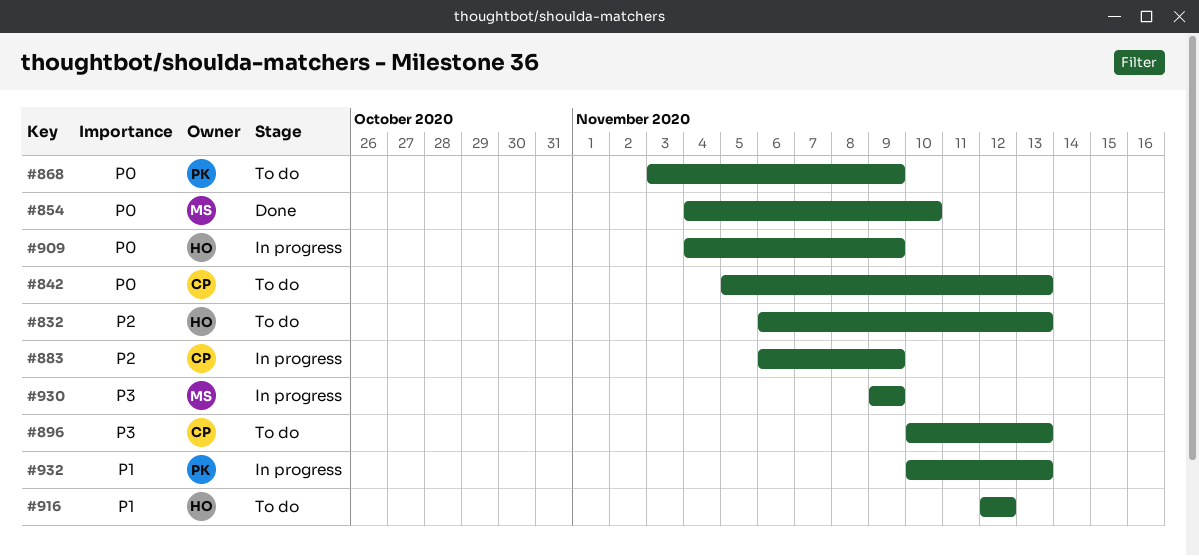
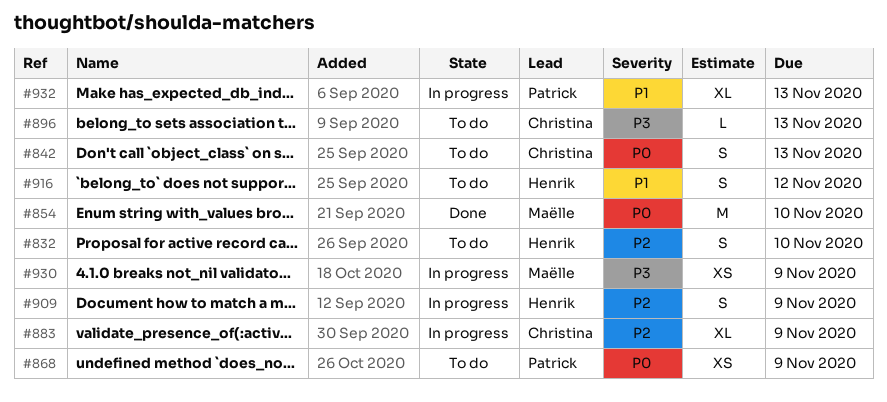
#832, due: Nov 13 -> Nov 10
#909, priority: P0 -> P2

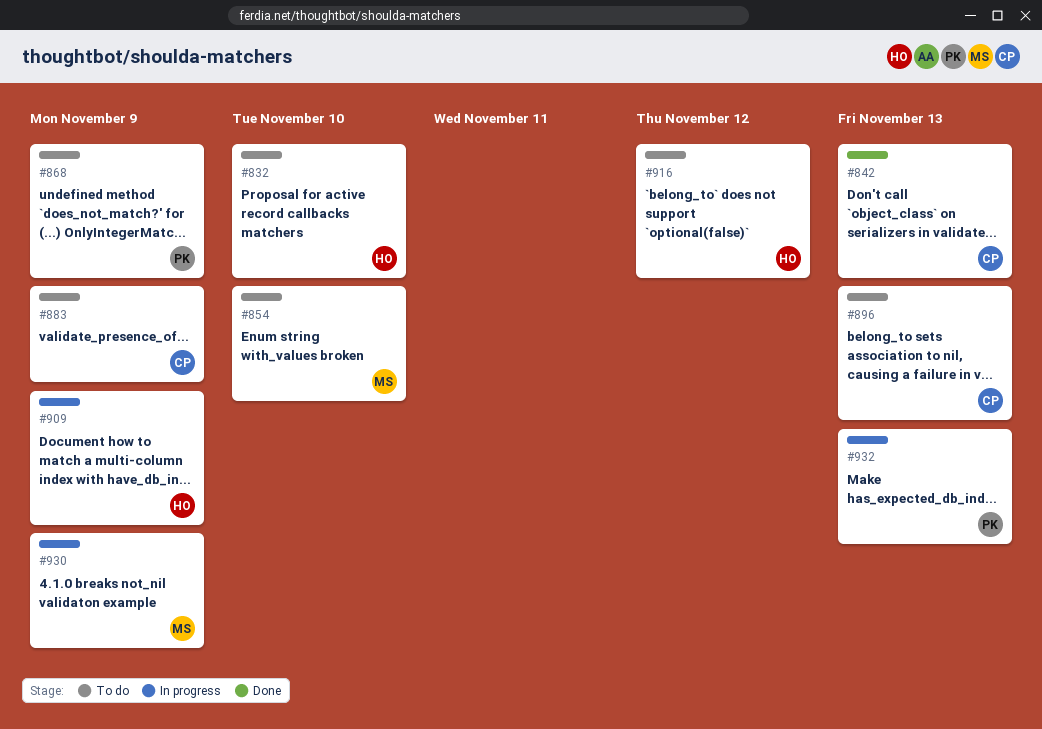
#842, status: To do -> Done
#854, status: Done -> To do
#883, status: In progress -> To do

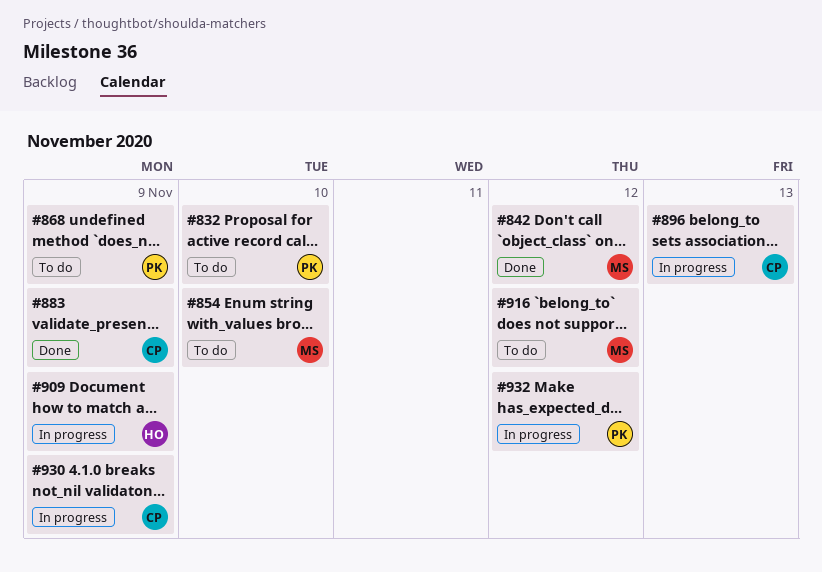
#832, owner: HO -> PK
#842, owner: CP -> MS
#842, due: Nov 13 -> Nov 12
#883, status: To do -> Done
#896, status: To do -> In progress
#916, owner: HO -> MS
#930, owner: MS -> CP
#932, due: Nov 13 -> Nov 12

